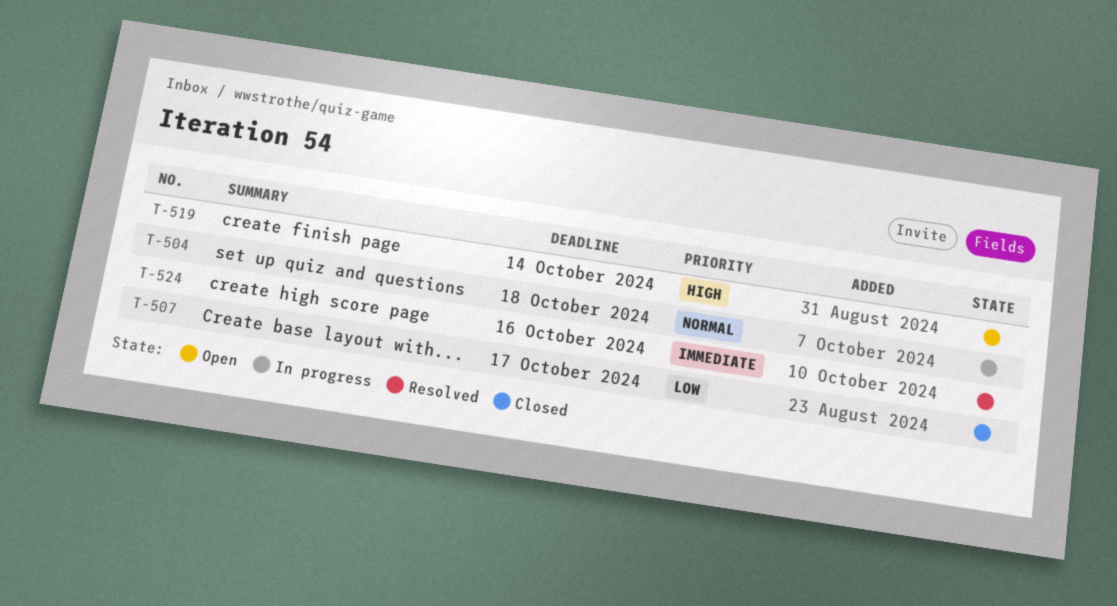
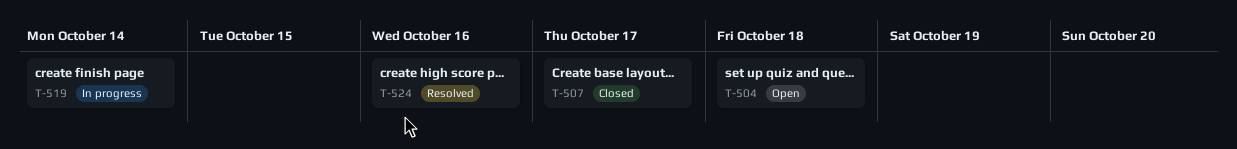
T-504, status: In progress -> Open
T-519, status: Open -> In progress

